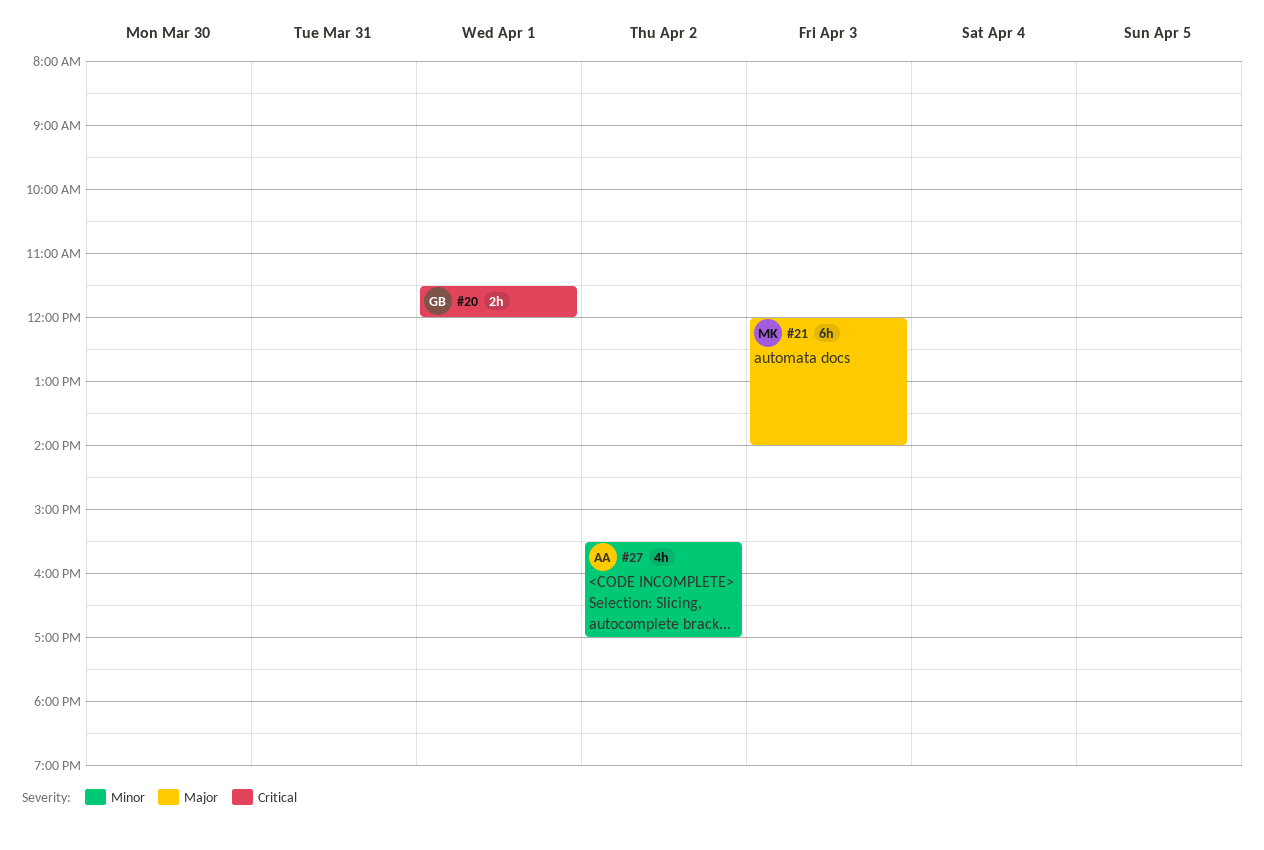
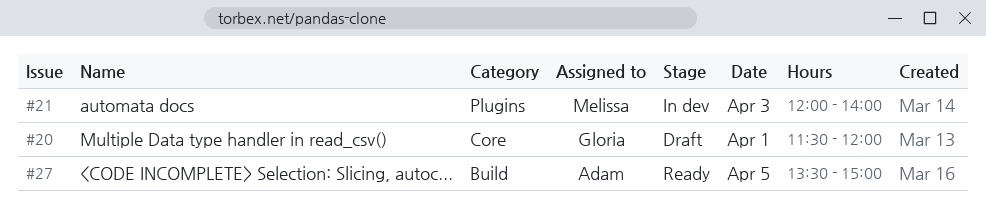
#27, day: Apr 2 -> Apr 5
#27, begins: 15:30 -> 13:30
#27, ends: 17:00 -> 15:00

